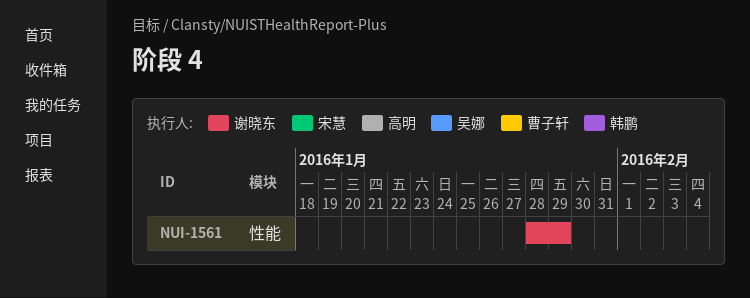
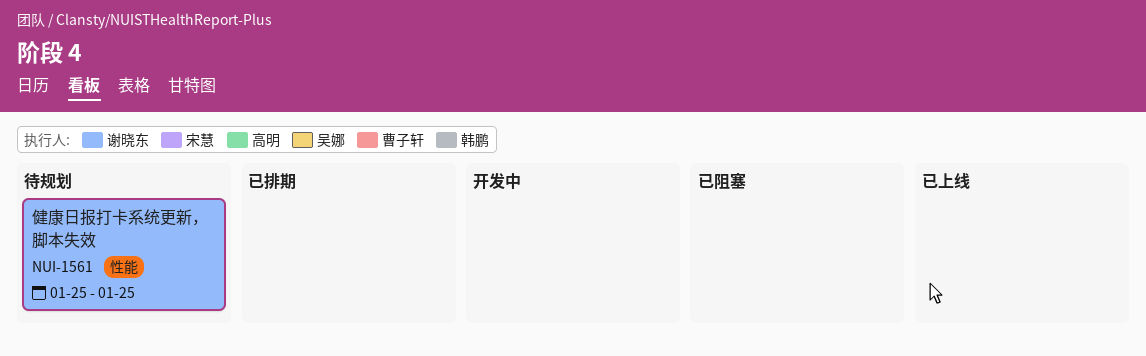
NUI-1561, start: Jan 28 -> Jan 25
NUI-1561, due: Jan 29 -> Jan 25

